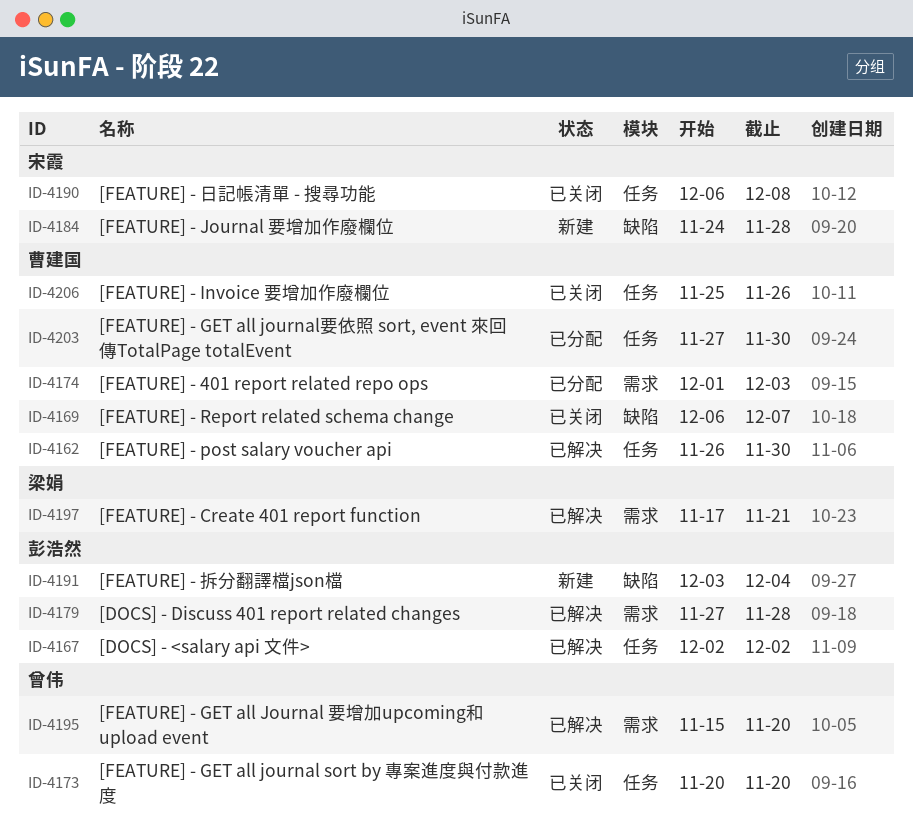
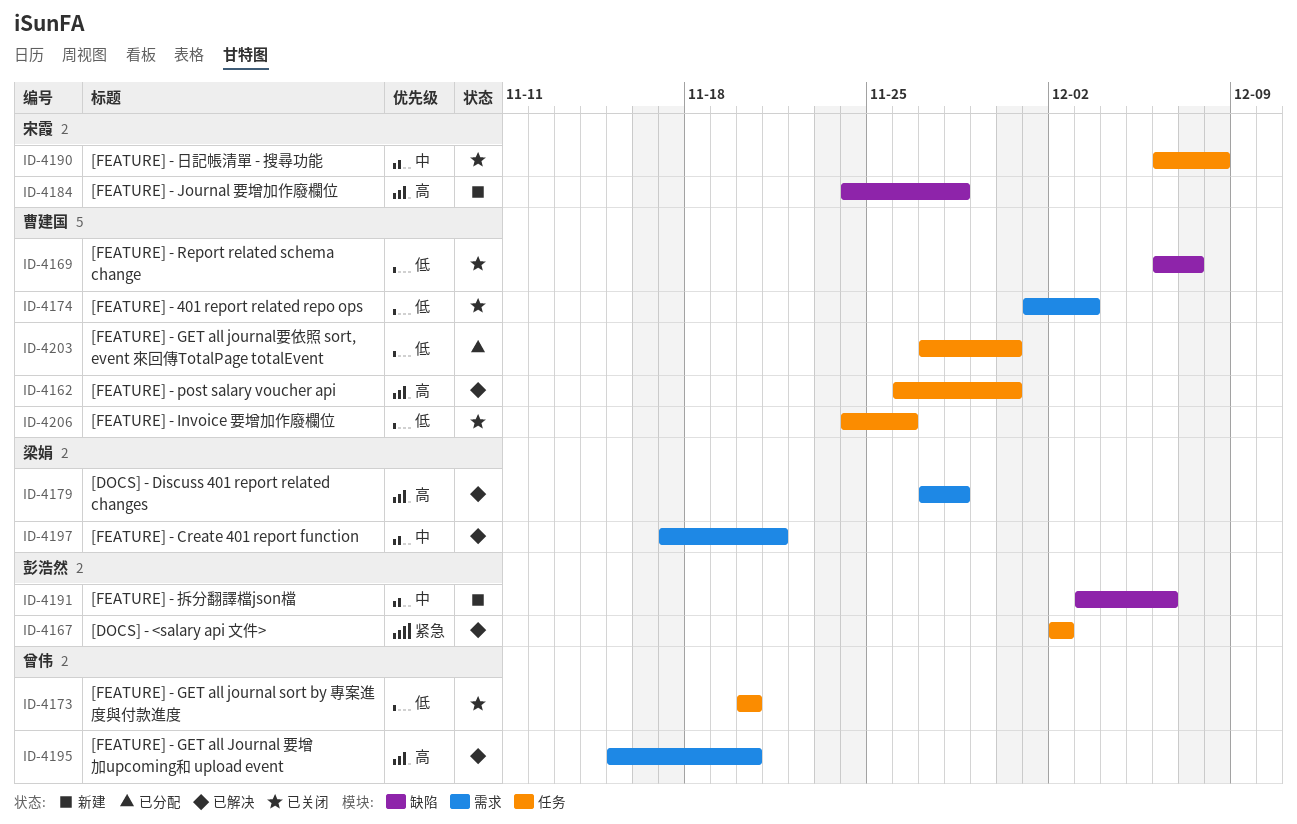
ID-4174, status: 已分配 -> 已关闭
ID-4179, owner: 彭浩然 -> 梁娟
ID-4191, due: Dec 4 -> Dec 6
ID-4206, start: Nov 25 -> Nov 24

